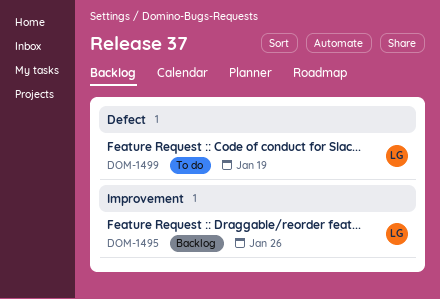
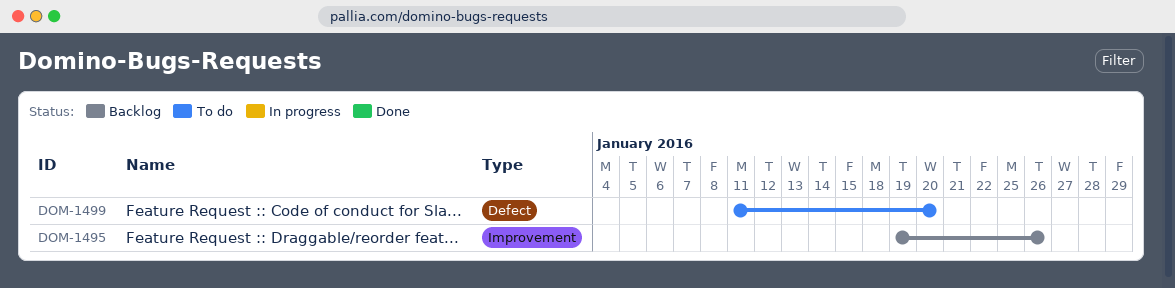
DOM-1499, due: Jan 19 -> Jan 20

